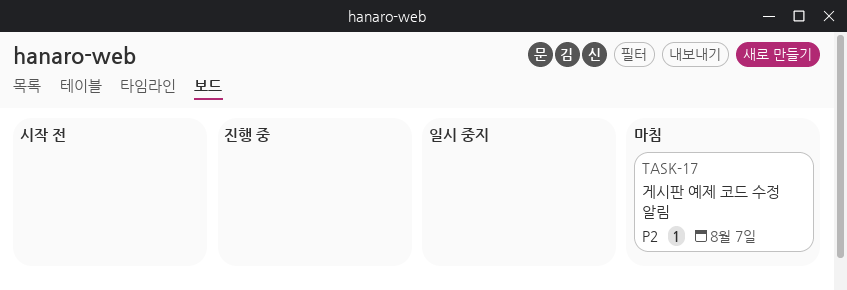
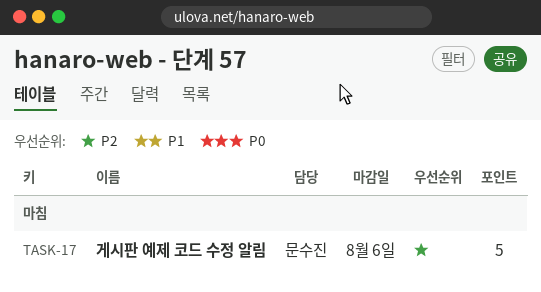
TASK-17, estimate: 1 -> 5
TASK-17, due: Aug 7 -> Aug 6

